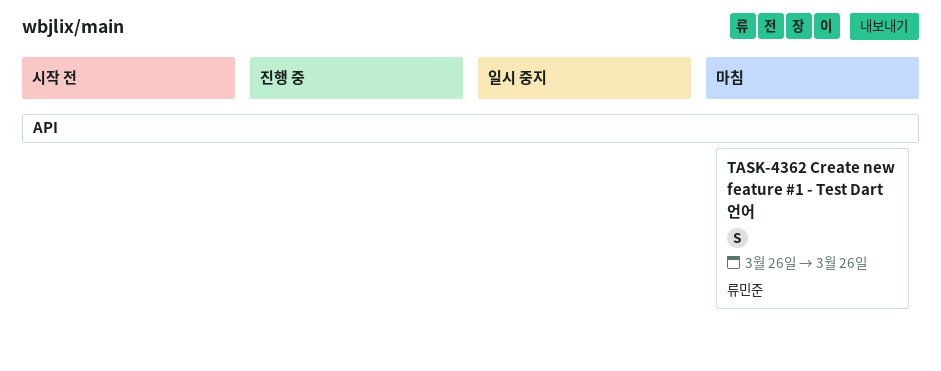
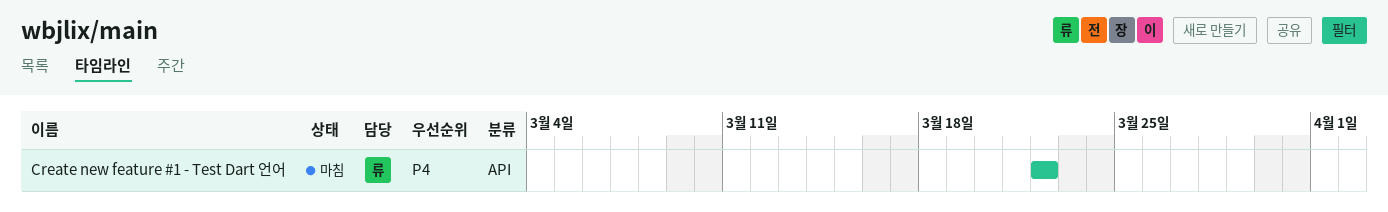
Create new feature #1 - Test Dart 언어, start: Mar 26 -> Mar 22
Create new feature #1 - Test Dart 언어, due: Mar 26 -> Mar 22

